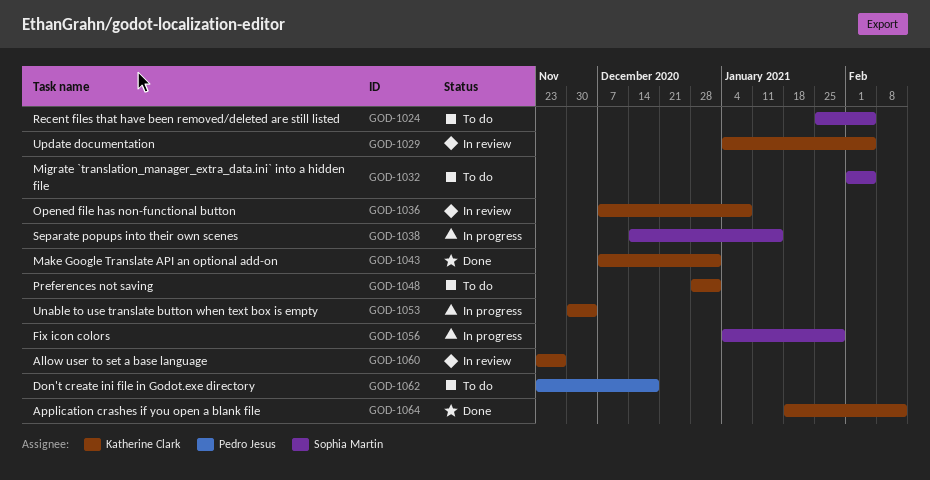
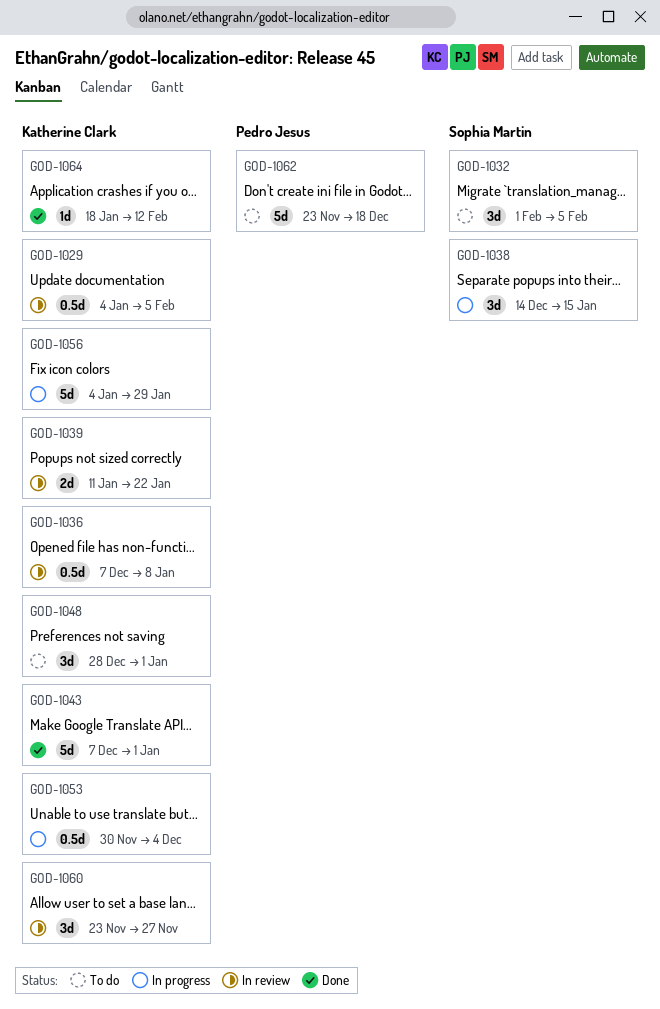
GOD-1024: present -> none
GOD-1039: none -> present
GOD-1056, owner: Sophia Martin -> Katherine Clark

